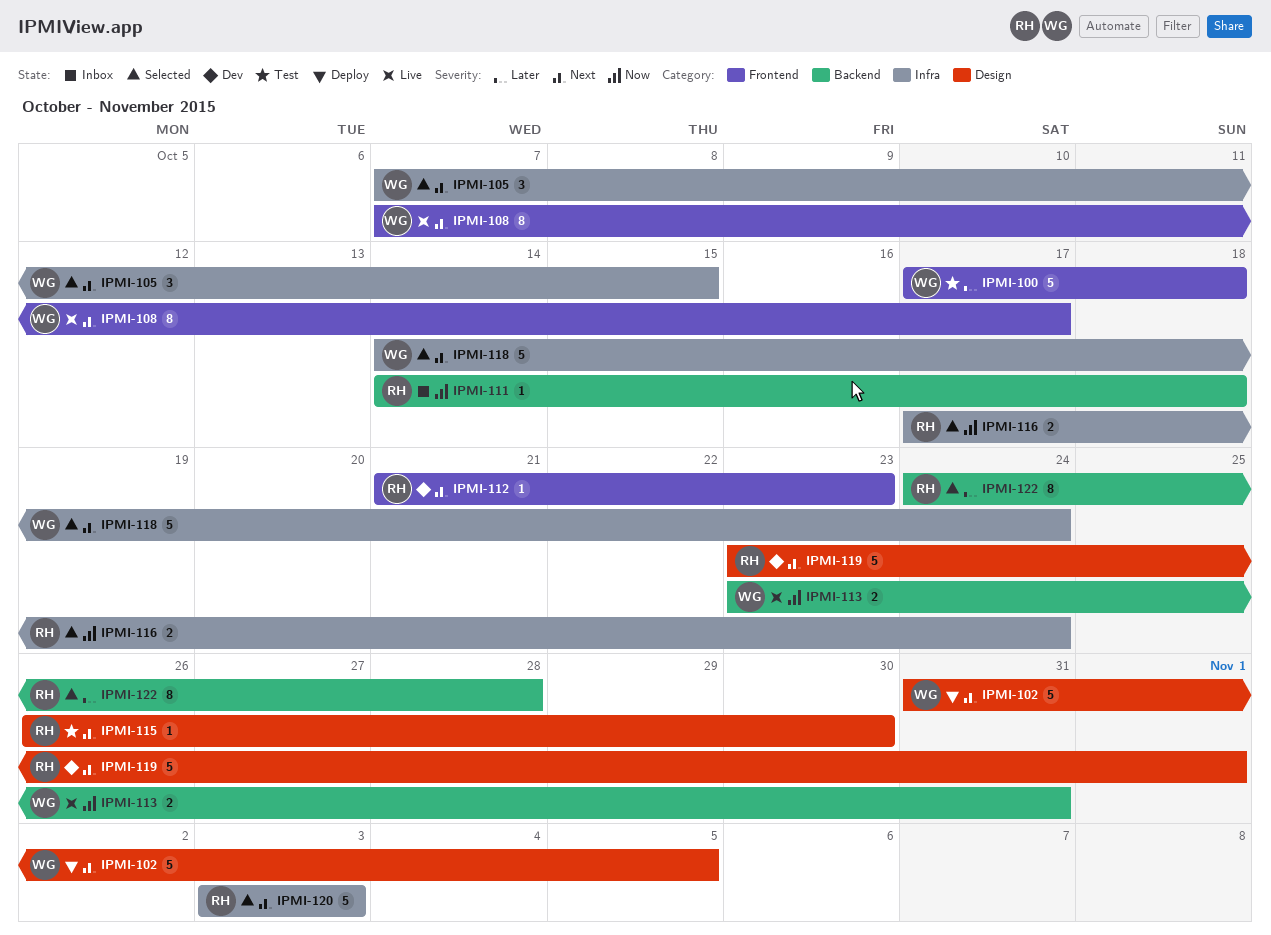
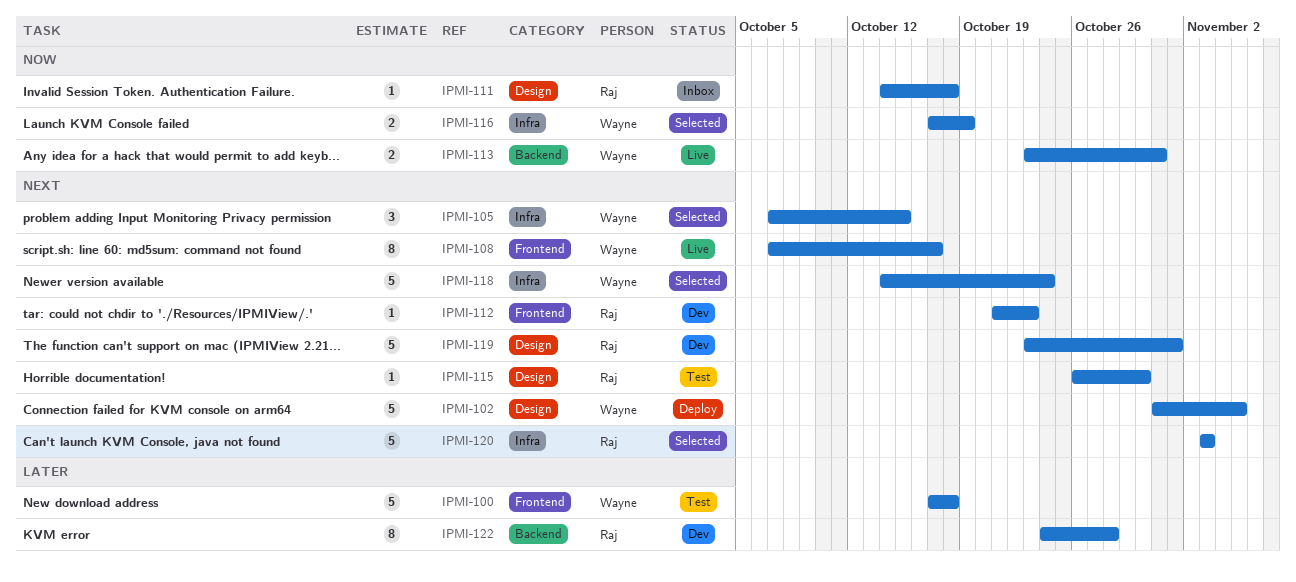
IPMI-111, label: Backend -> Design
IPMI-116, owner: Raj -> Wayne
IPMI-116, due: Oct 24 -> Oct 19
IPMI-122, status: Selected -> Dev

